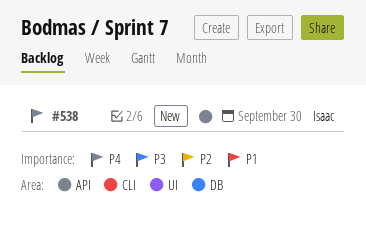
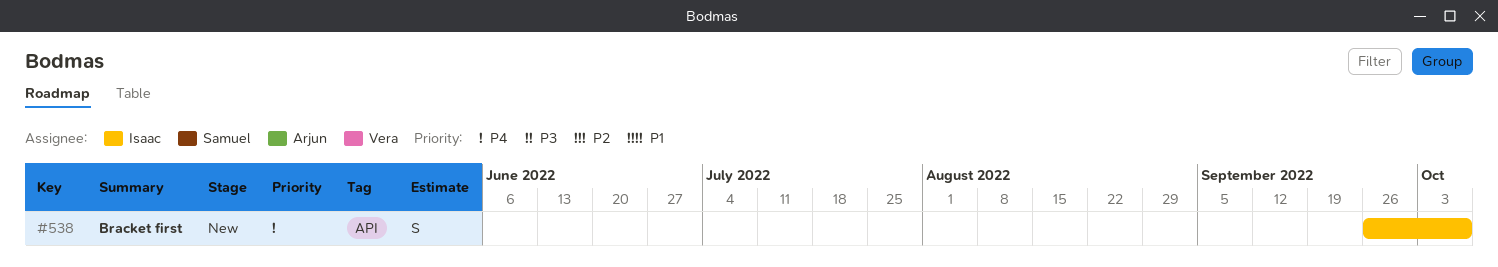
#538, due: Sep 30 -> Oct 7

